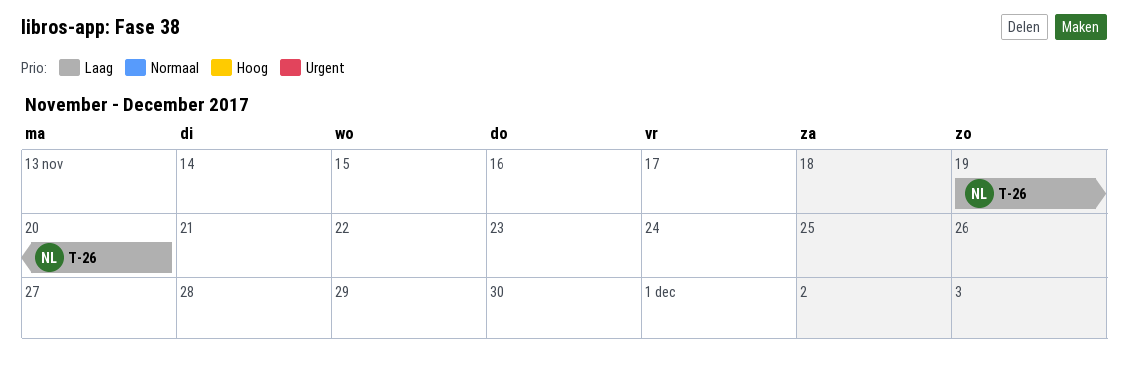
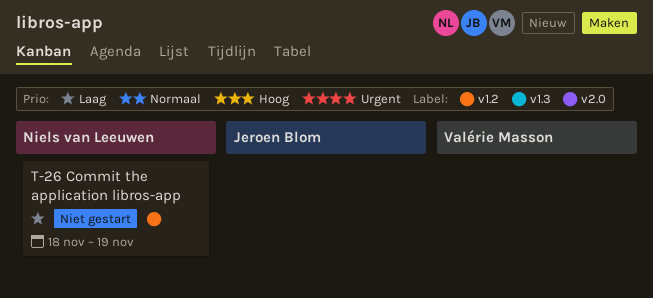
T-26, start: Nov 19 -> Nov 18
T-26, due: Nov 20 -> Nov 19

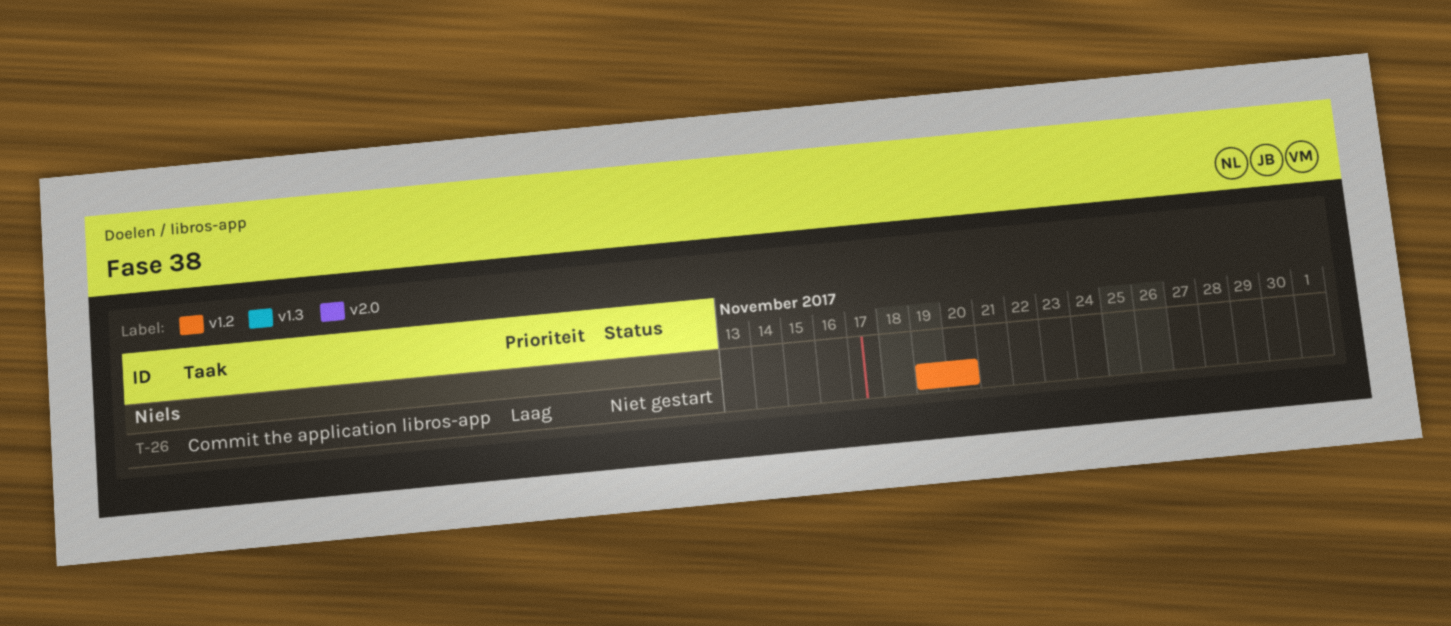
T-26, start: Nov 18 -> Nov 19
T-26, due: Nov 19 -> Nov 20

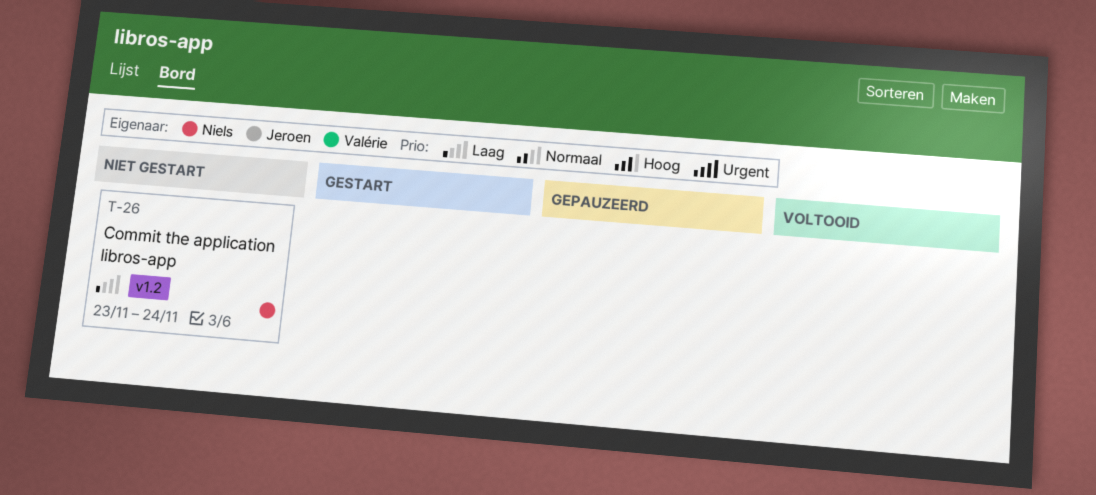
T-26, start: Nov 19 -> Nov 23
T-26, due: Nov 20 -> Nov 24

